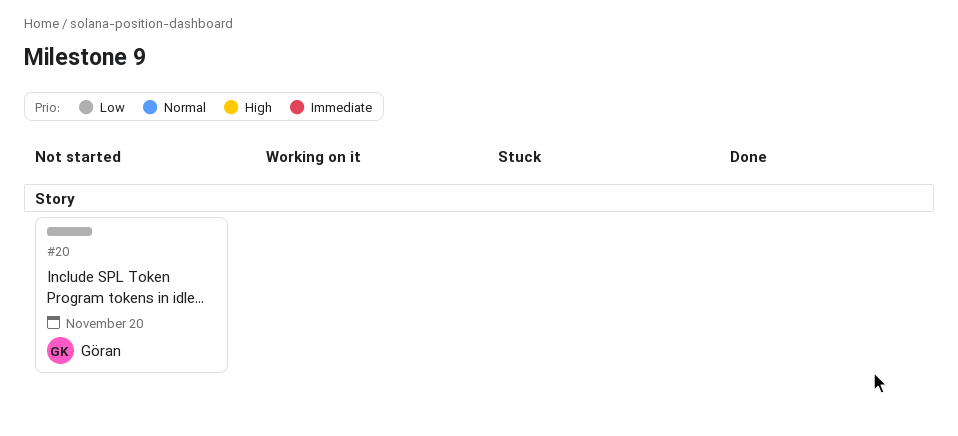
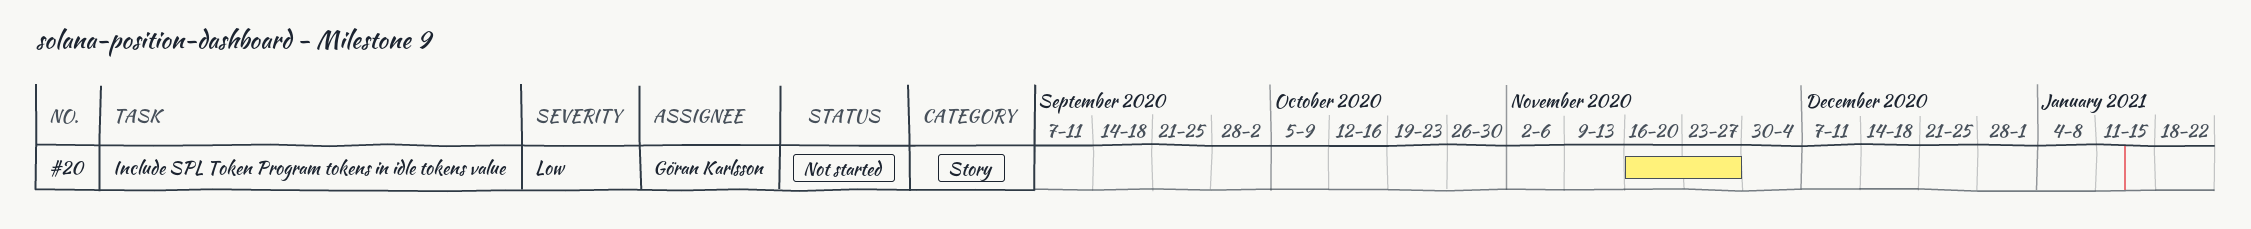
#20, due: Nov 20 -> Nov 27

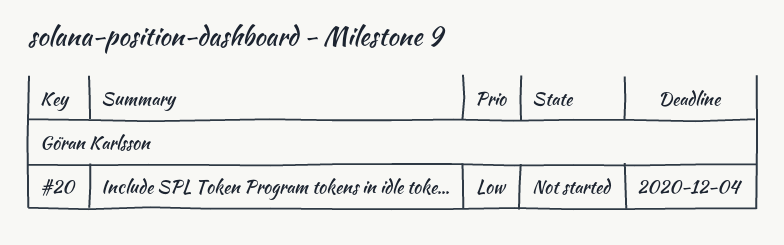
#20, due: Nov 27 -> Dec 4

